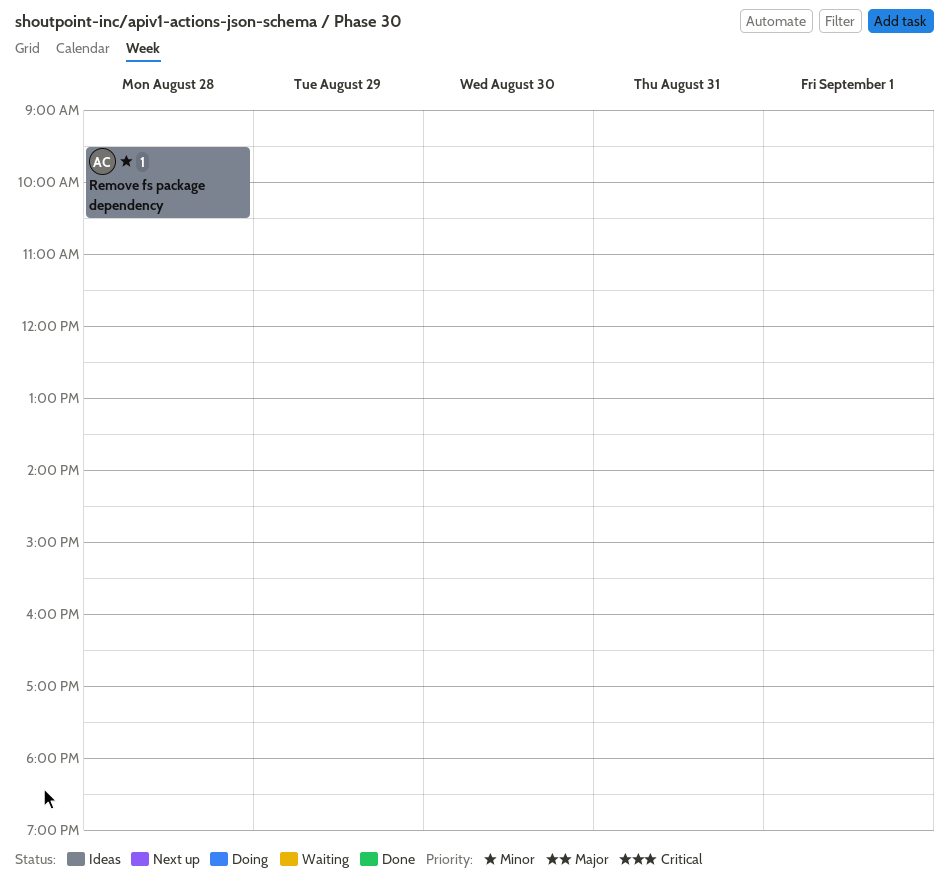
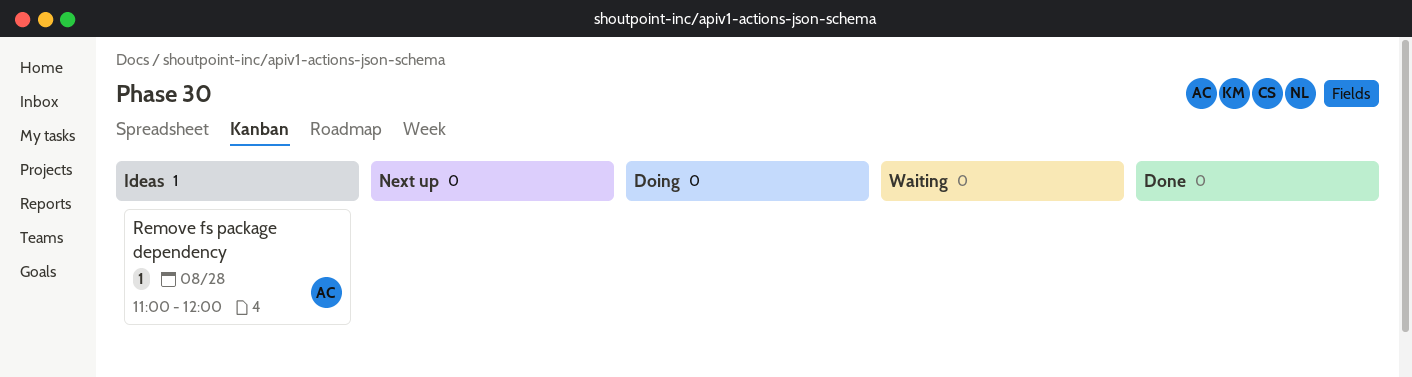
Remove fs package dependency, begins: 09:30 -> 11:00
Remove fs package dependency, ends: 10:30 -> 12:00

